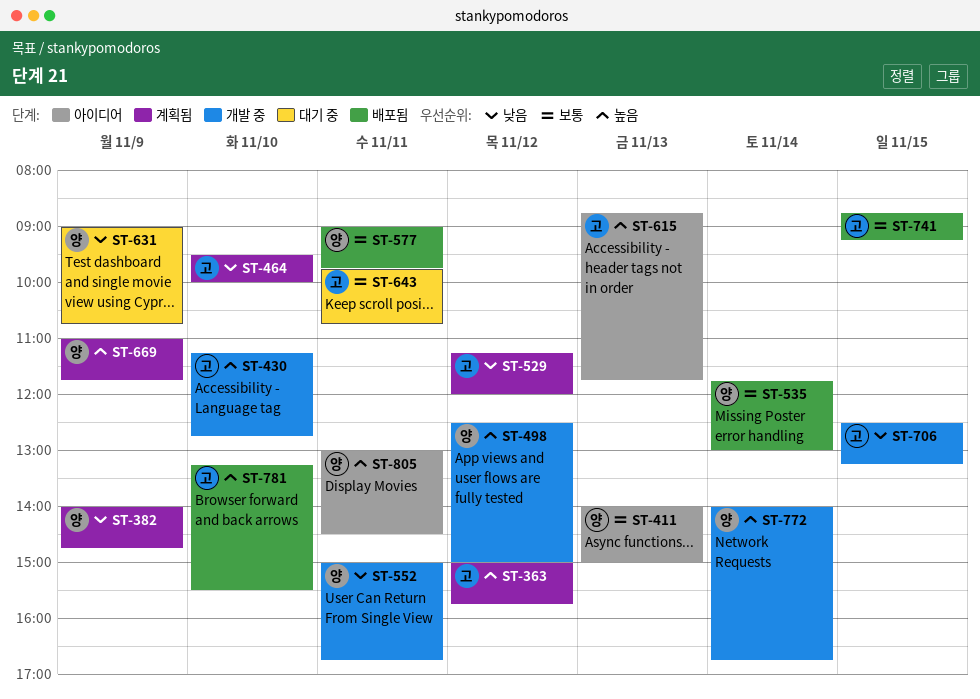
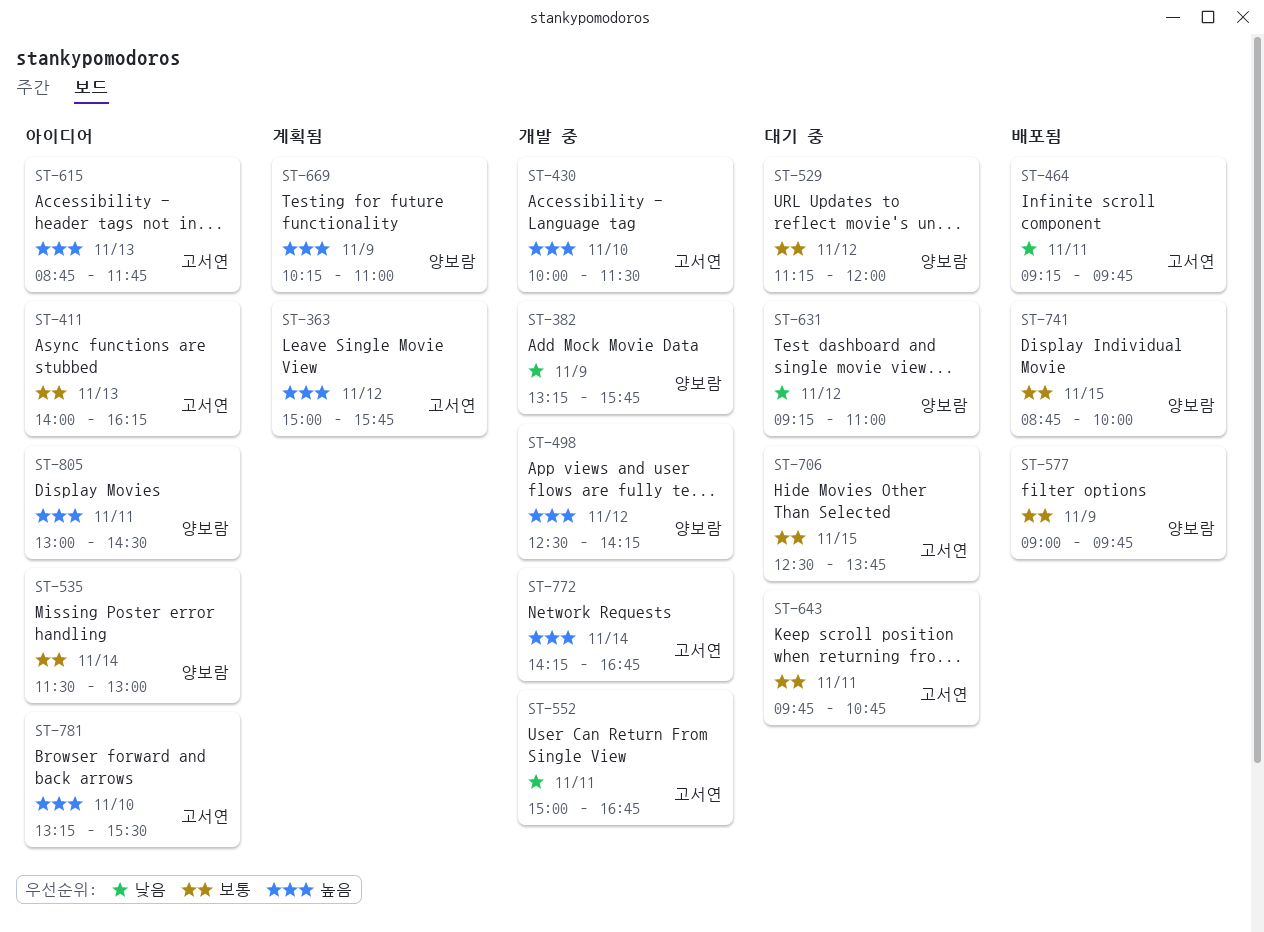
ST-382, status: 계획됨 -> 개발 중
ST-382, begins: 14:00 -> 13:15
ST-382, ends: 14:45 -> 15:45
ST-411, owner: 양보람 -> 고서연
ST-411, ends: 15:00 -> 16:15
ST-430, begins: 11:15 -> 10:00
ST-430, ends: 12:45 -> 11:30
ST-464, status: 계획됨 -> 배포됨
ST-464, day: Nov 10 -> Nov 11
ST-464, begins: 09:30 -> 09:15
ST-464, ends: 10:00 -> 09:45
ST-498, ends: 15:00 -> 14:15
ST-529, status: 계획됨 -> 대기 중
ST-529, owner: 고서연 -> 양보람
ST-529, priority: 낮음 -> 보통
ST-535, status: 배포됨 -> 아이디어
ST-535, begins: 11:45 -> 11:30
ST-552, owner: 양보람 -> 고서연
ST-577, day: Nov 11 -> Nov 9
ST-631, day: Nov 9 -> Nov 12
ST-631, begins: 09:00 -> 09:15
ST-631, ends: 10:45 -> 11:00
ST-669, begins: 11:00 -> 10:15
ST-669, ends: 11:45 -> 11:00
ST-706, status: 개발 중 -> 대기 중
ST-706, priority: 낮음 -> 보통
ST-706, ends: 13:15 -> 13:45
ST-741, owner: 고서연 -> 양보람
ST-741, ends: 09:15 -> 10:00
ST-772, owner: 양보람 -> 고서연
ST-772, begins: 14:00 -> 14:15
ST-781, status: 배포됨 -> 아이디어

